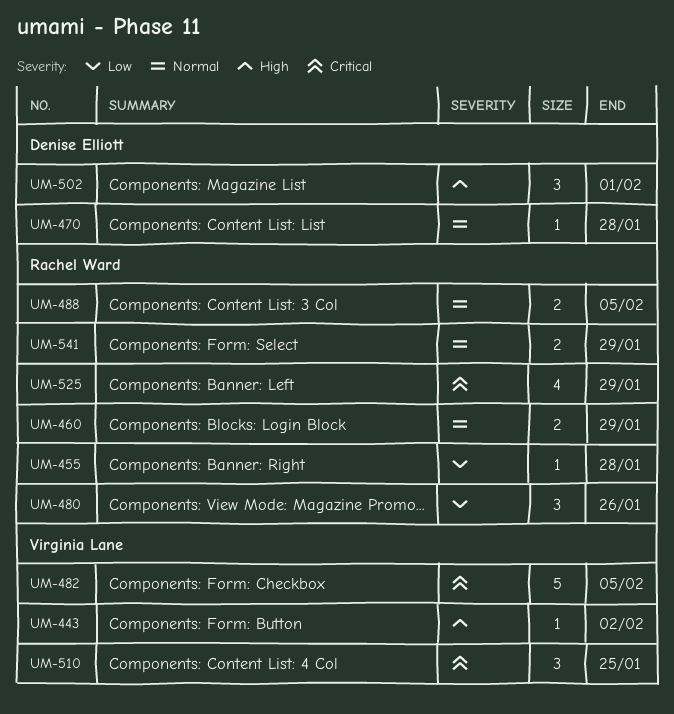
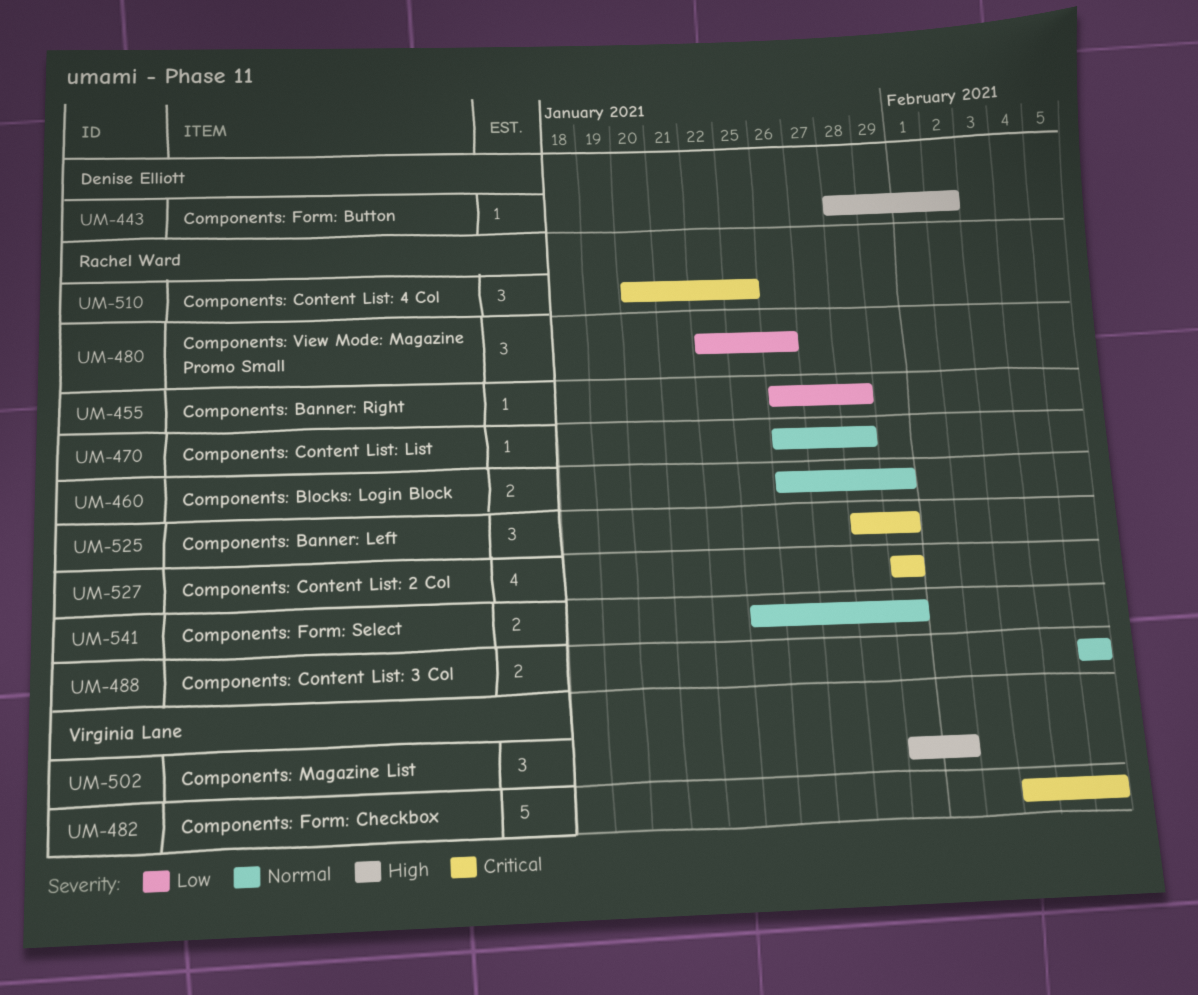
UM-443, owner: Virginia Lane -> Denise Elliott
UM-470, owner: Denise Elliott -> Rachel Ward
UM-502, owner: Denise Elliott -> Virginia Lane
UM-510, owner: Virginia Lane -> Rachel Ward
UM-525, estimate: 4 -> 3
UM-527: none -> present

